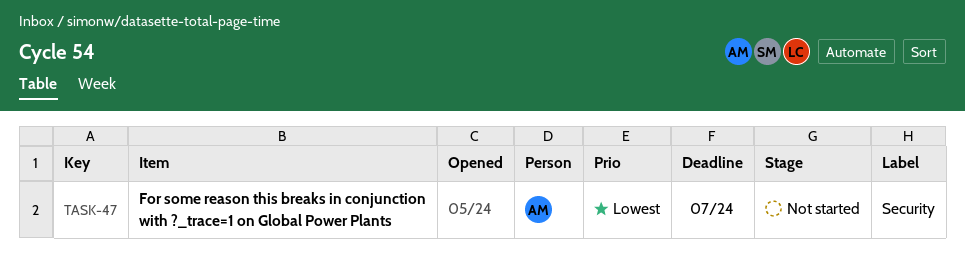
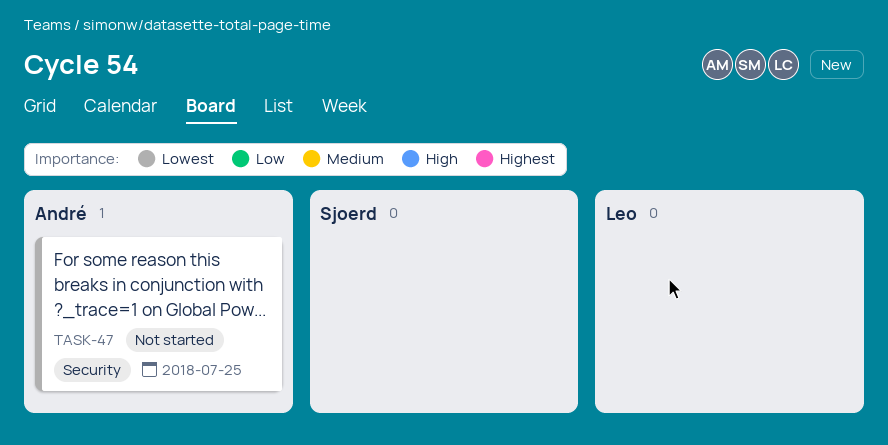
TASK-47, due: Jul 24 -> Jul 25

